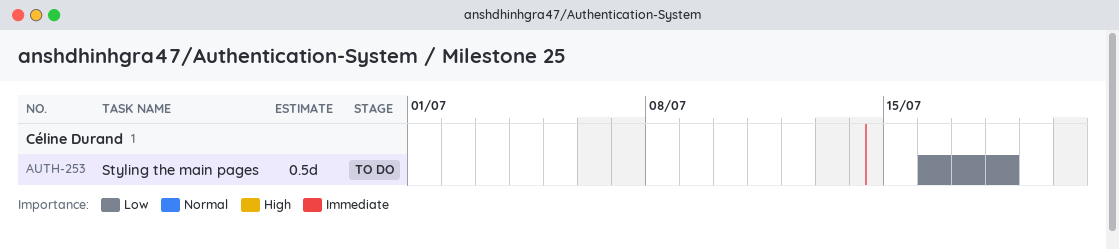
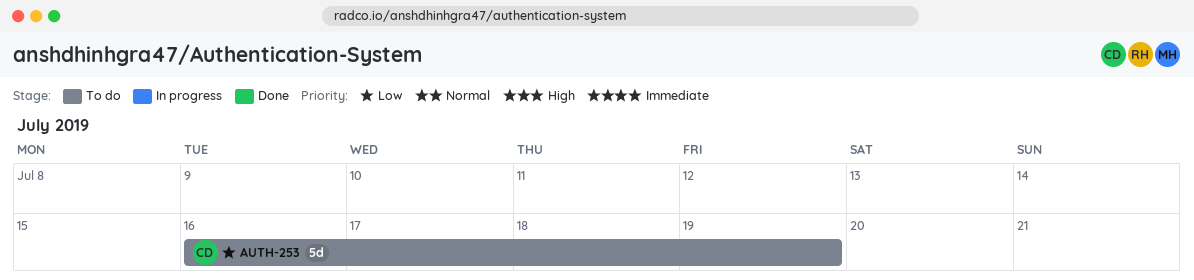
AUTH-253, estimate: 0.5d -> 5d
AUTH-253, due: Jul 18 -> Jul 19

